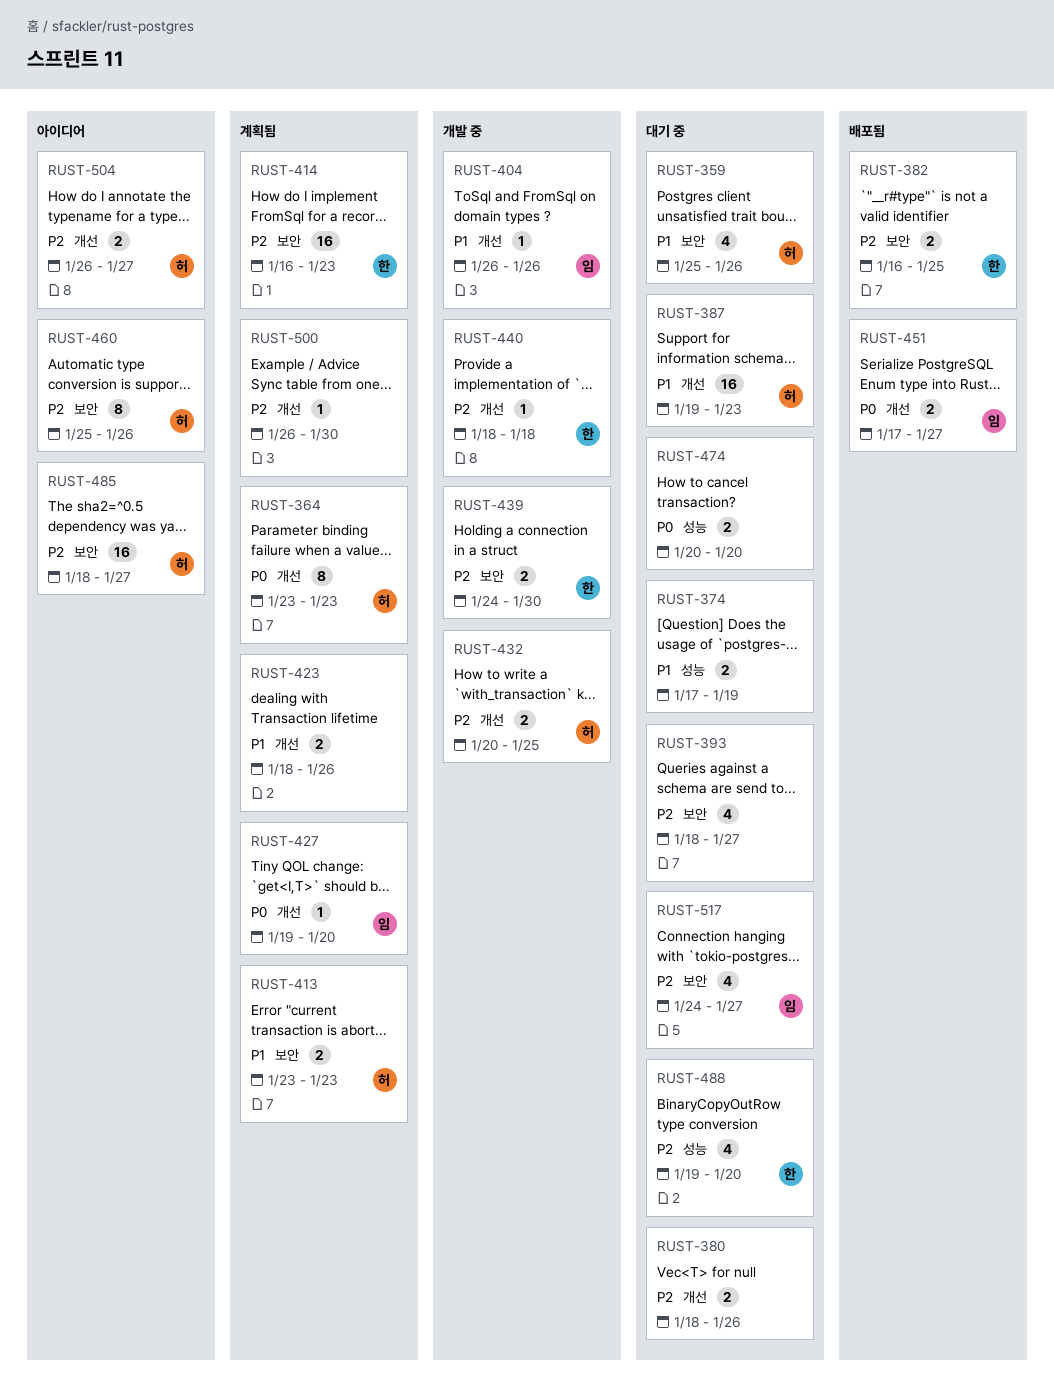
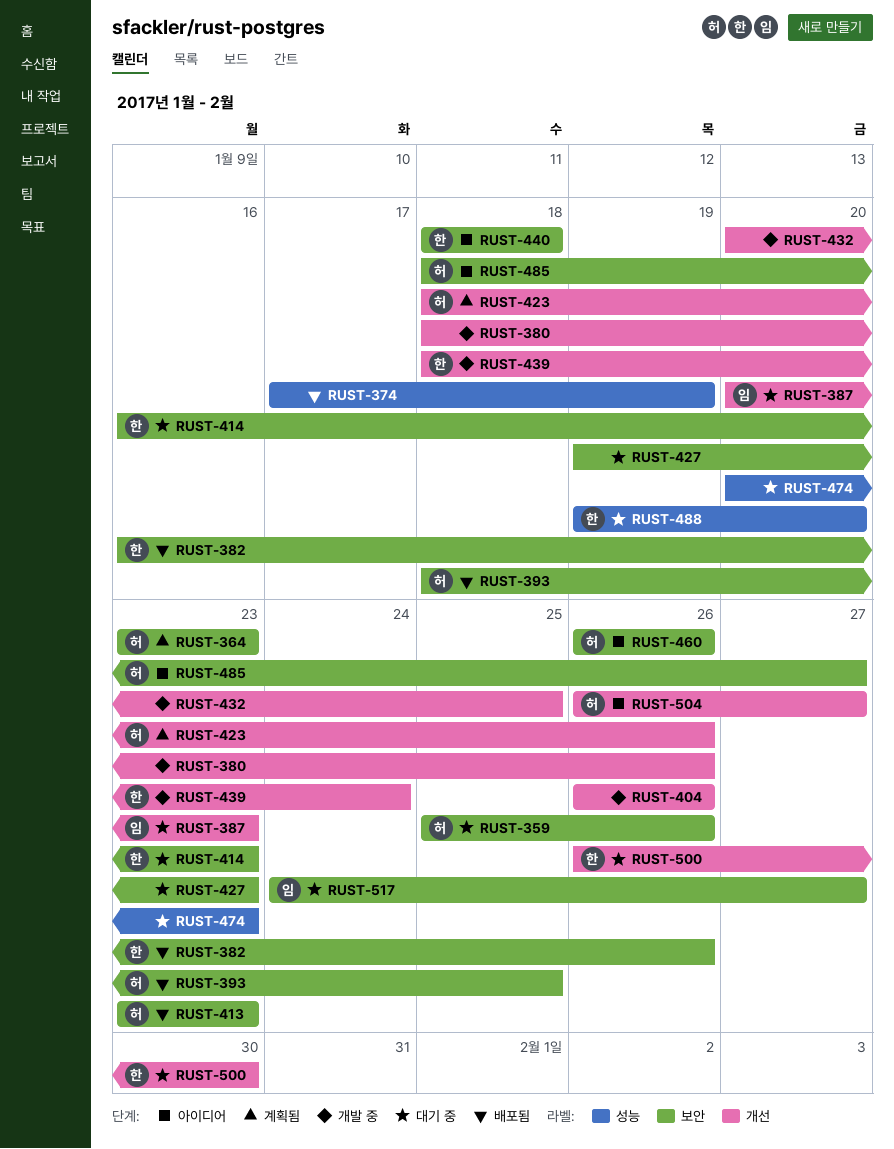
RUST-364, label: 개선 -> 보안
RUST-374, status: 대기 중 -> 배포됨
RUST-380, status: 대기 중 -> 개발 중
RUST-382, due: Jan 25 -> Jan 26
RUST-387, owner: 허 -> 임
RUST-387, start: Jan 19 -> Jan 20
RUST-393, status: 대기 중 -> 배포됨
RUST-393, owner: none -> 허
RUST-393, due: Jan 27 -> Jan 25
RUST-404, owner: 임 -> none
RUST-413, status: 계획됨 -> 배포됨
RUST-414, status: 계획됨 -> 대기 중
RUST-423, owner: none -> 허
RUST-427, status: 계획됨 -> 대기 중
RUST-427, owner: 임 -> none
RUST-427, label: 개선 -> 보안
RUST-427, due: Jan 20 -> Jan 23
RUST-432, owner: 허 -> none
RUST-439, label: 보안 -> 개선
RUST-439, start: Jan 24 -> Jan 18
RUST-439, due: Jan 30 -> Jan 24
RUST-440, status: 개발 중 -> 아이디어
RUST-440, label: 개선 -> 보안
RUST-451: present -> none
RUST-460, start: Jan 25 -> Jan 26
RUST-474, due: Jan 20 -> Jan 23
RUST-500, status: 계획됨 -> 대기 중
RUST-500, owner: none -> 한

